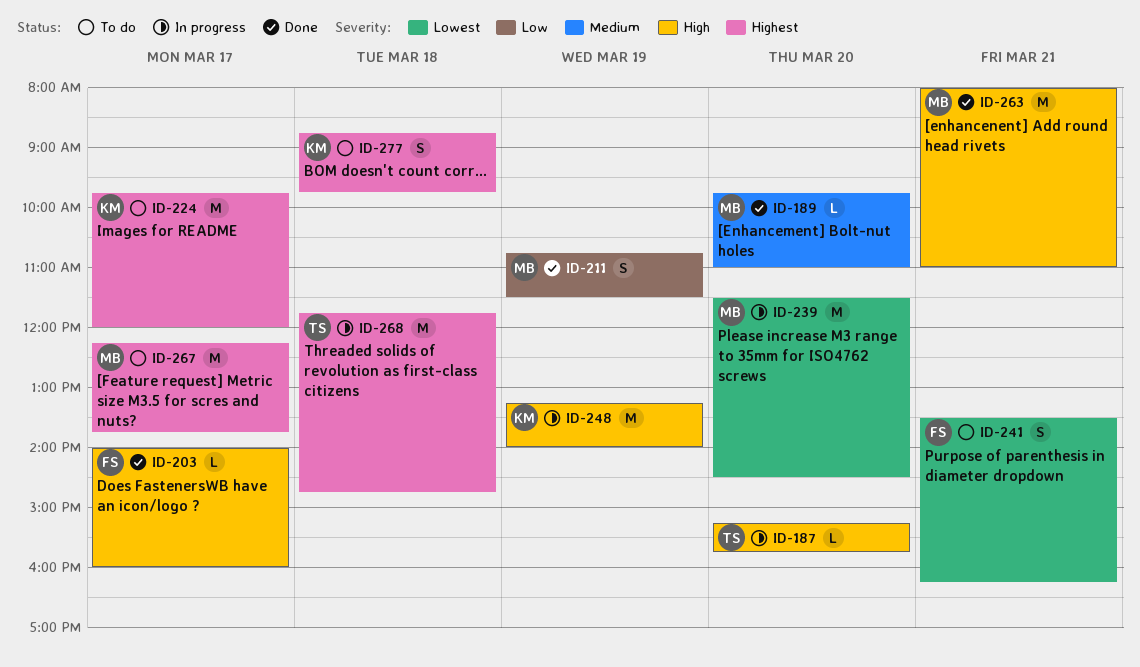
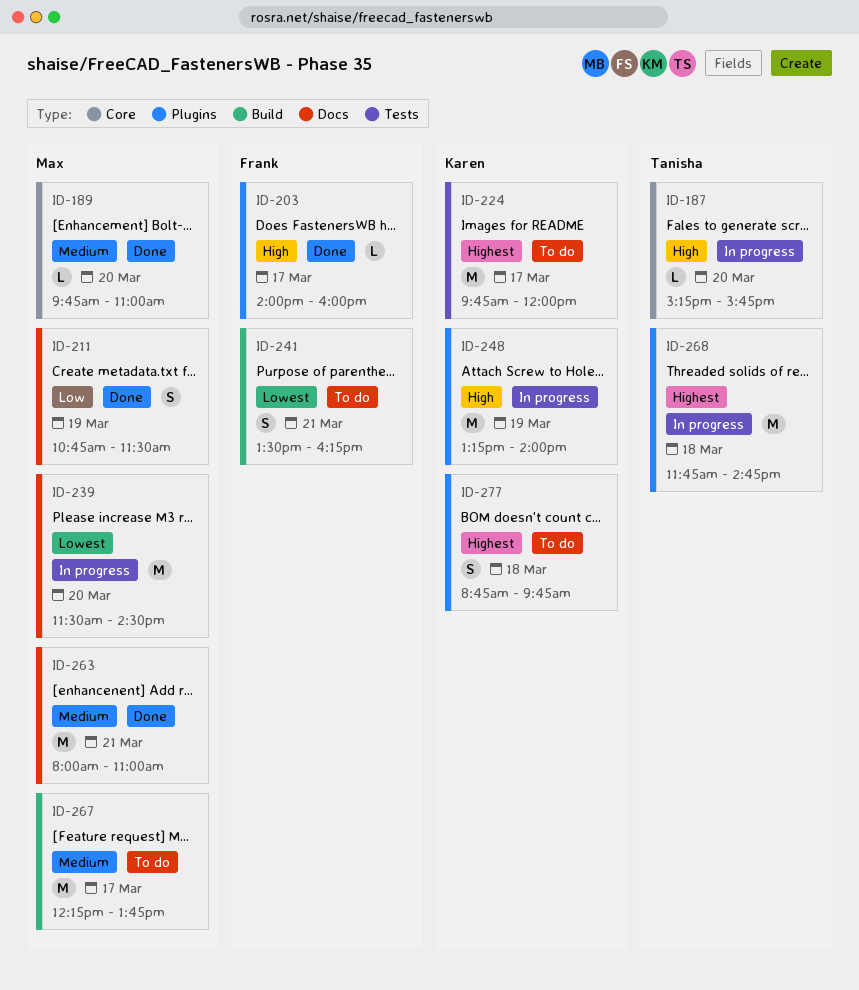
ID-263, priority: High -> Medium
ID-267, priority: Highest -> Medium

